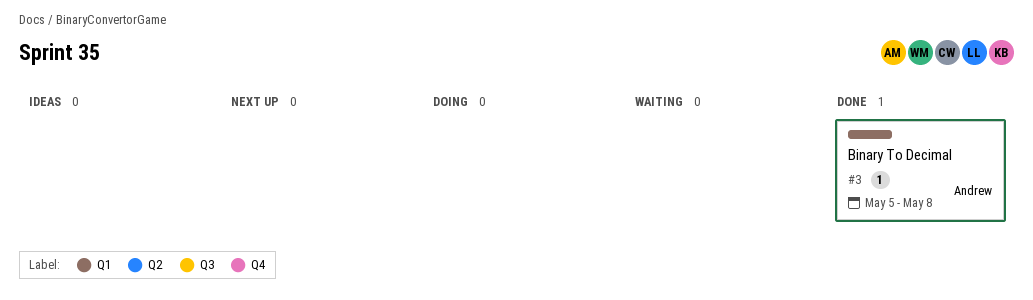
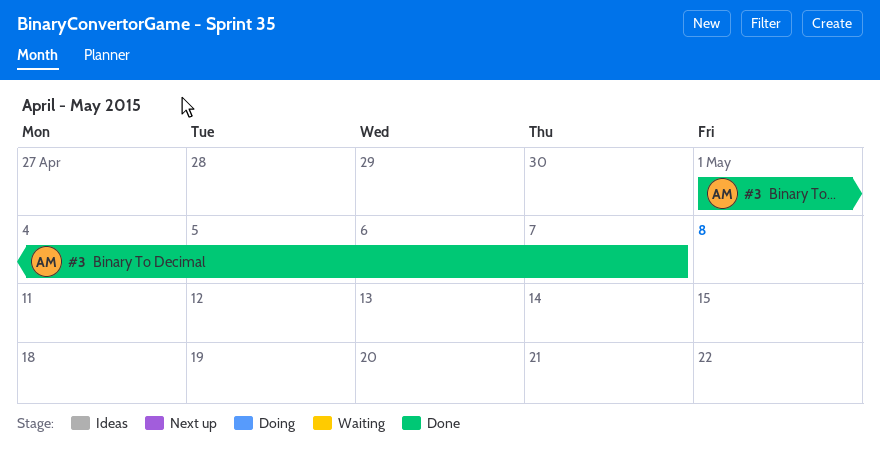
#3, start: May 5 -> May 1
#3, due: May 8 -> May 7

